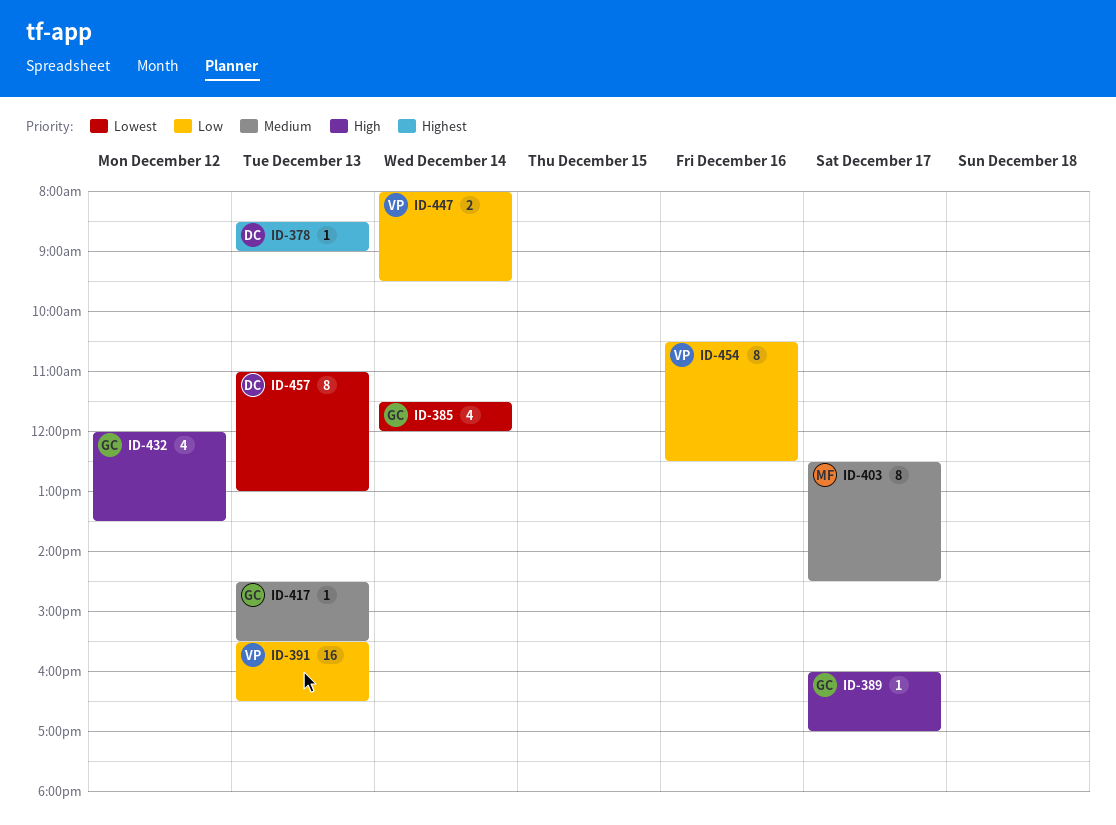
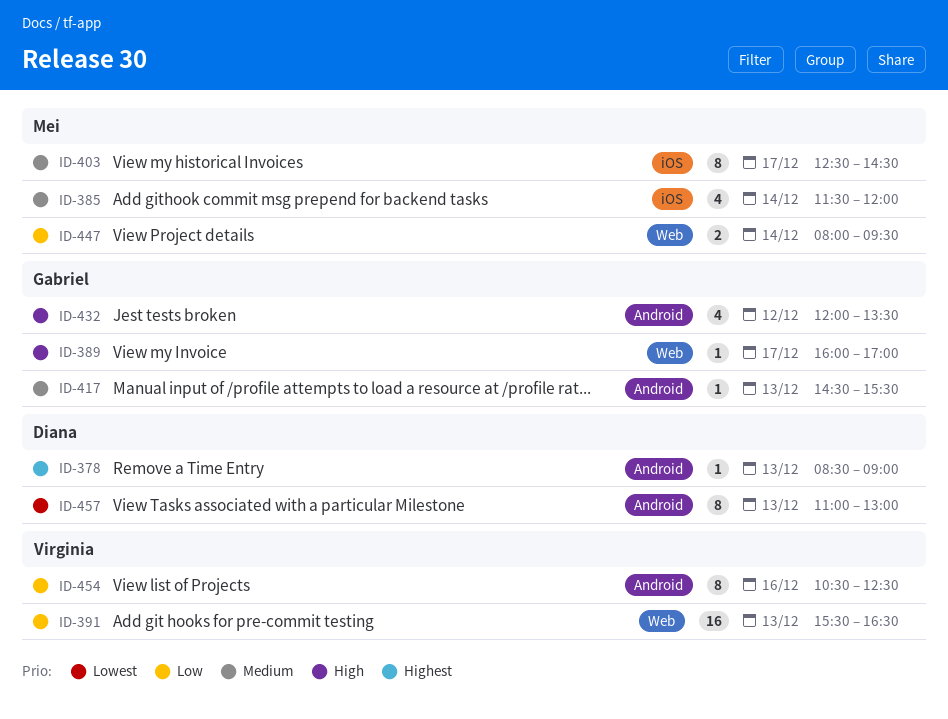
ID-385, owner: Gabriel -> Mei
ID-385, priority: Lowest -> Medium
ID-447, owner: Virginia -> Mei

